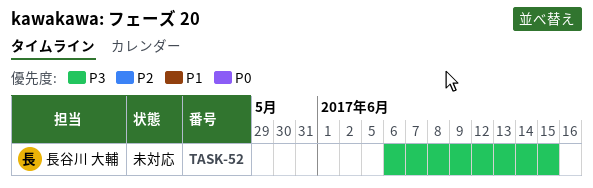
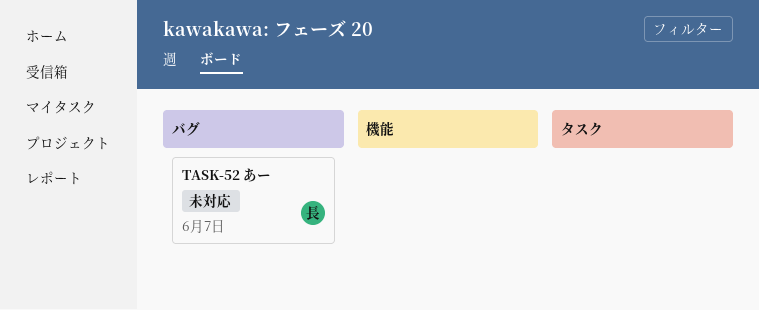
TASK-52, due: Jun 15 -> Jun 7

